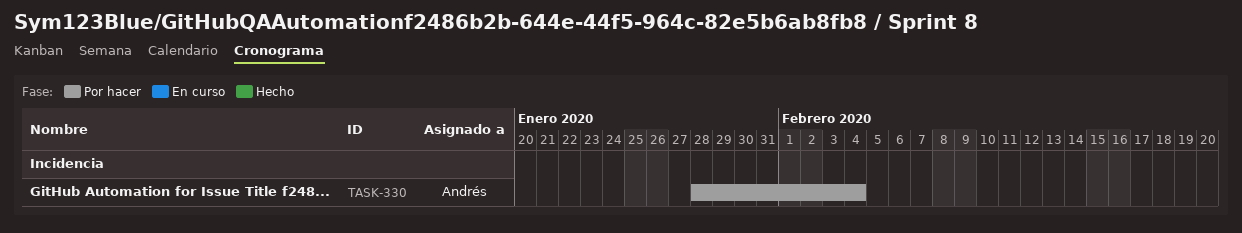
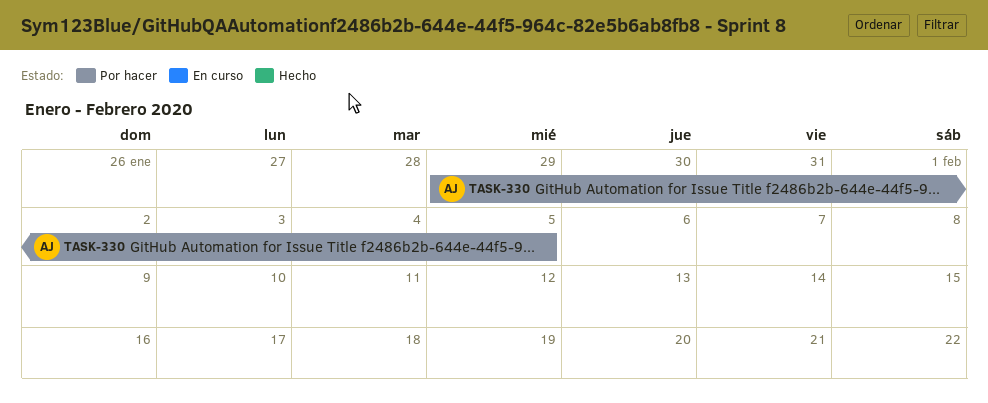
TASK-330, start: Jan 28 -> Jan 29
TASK-330, due: Feb 4 -> Feb 5

